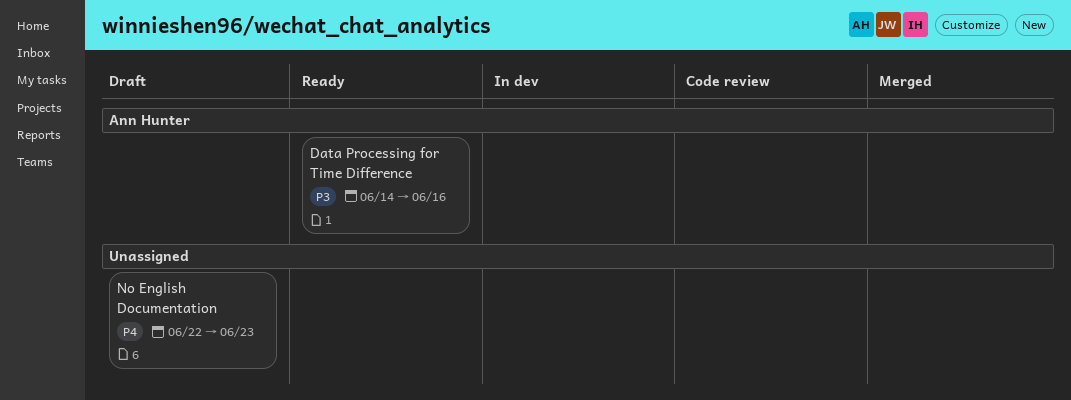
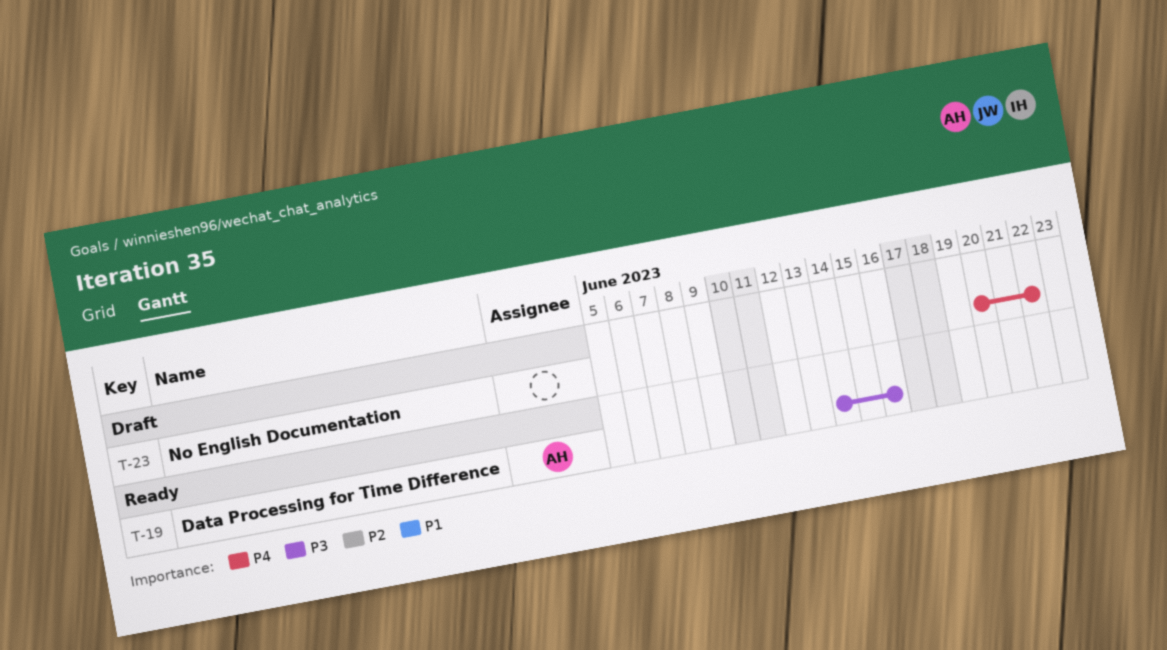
No English Documentation, start: Jun 22 -> Jun 20
No English Documentation, due: Jun 23 -> Jun 22

